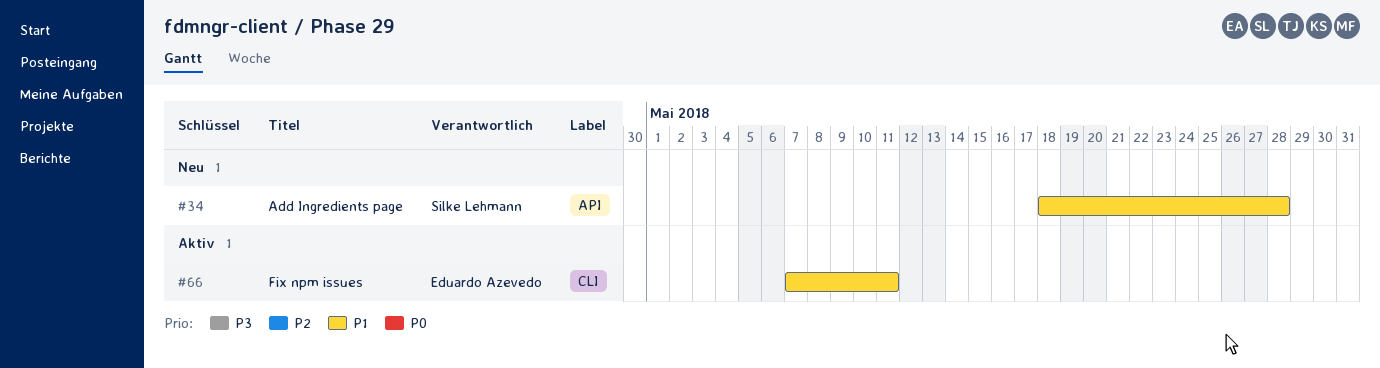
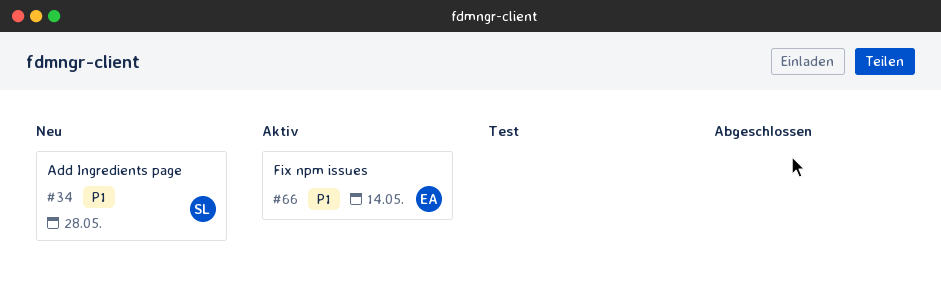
#66, due: May 11 -> May 14

